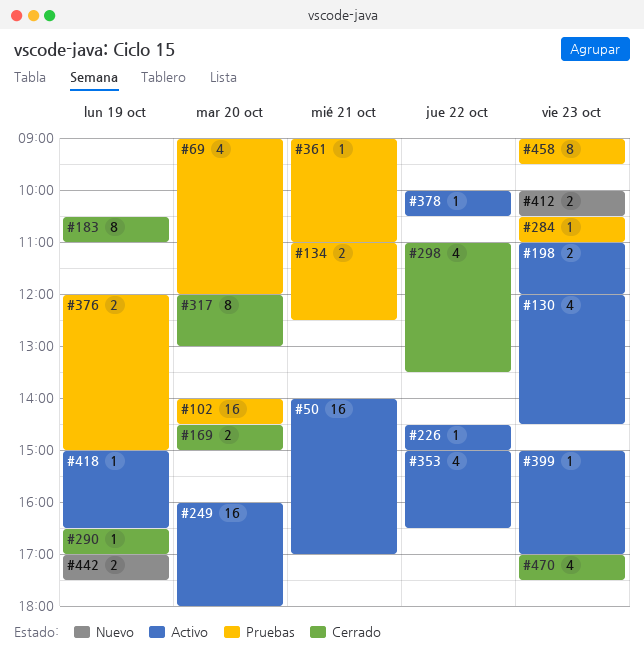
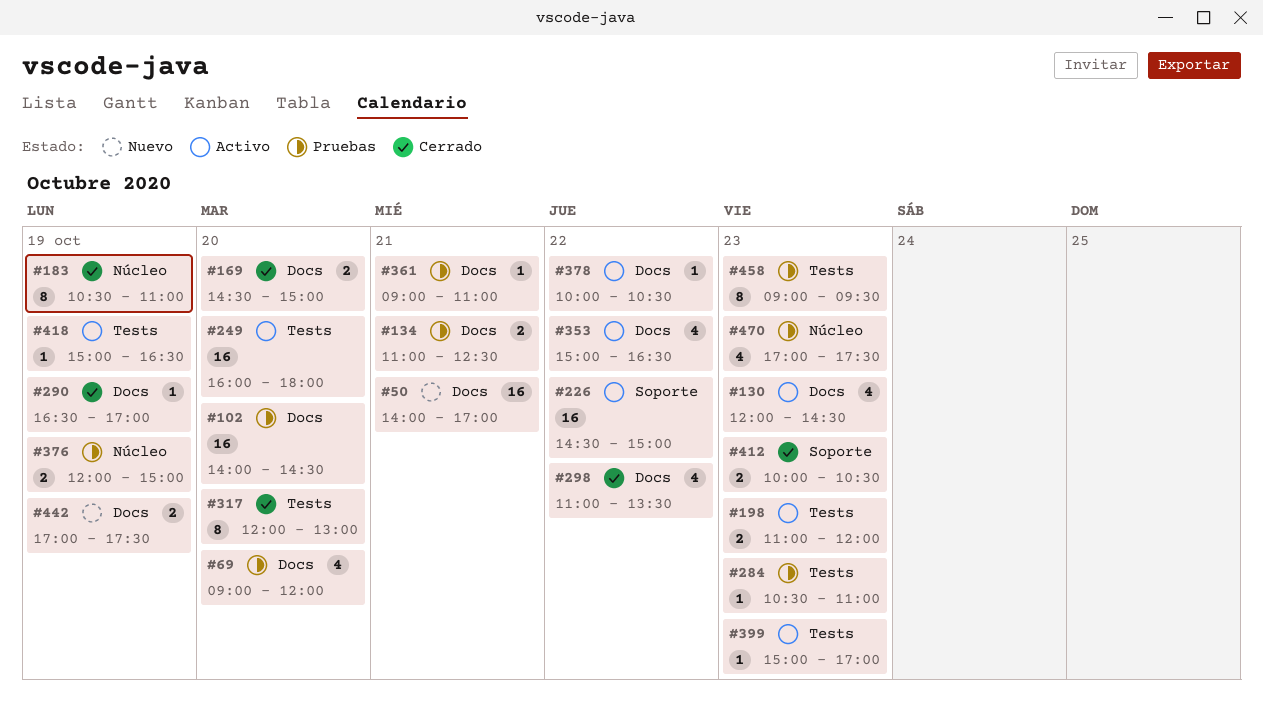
#50, status: Activo -> Nuevo
#226, estimate: 1 -> 16
#412, status: Nuevo -> Cerrado
#470, status: Cerrado -> Pruebas

